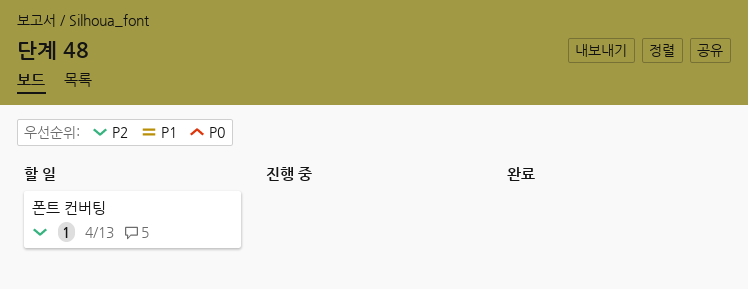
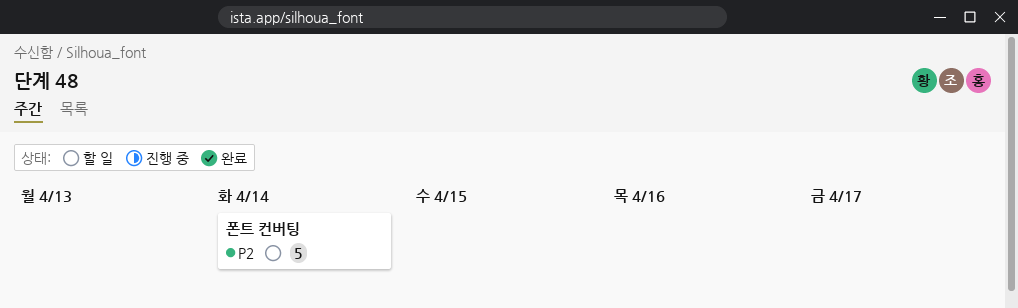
폰트 컨버팅, estimate: 1 -> 5
폰트 컨버팅, due: Apr 13 -> Apr 14

